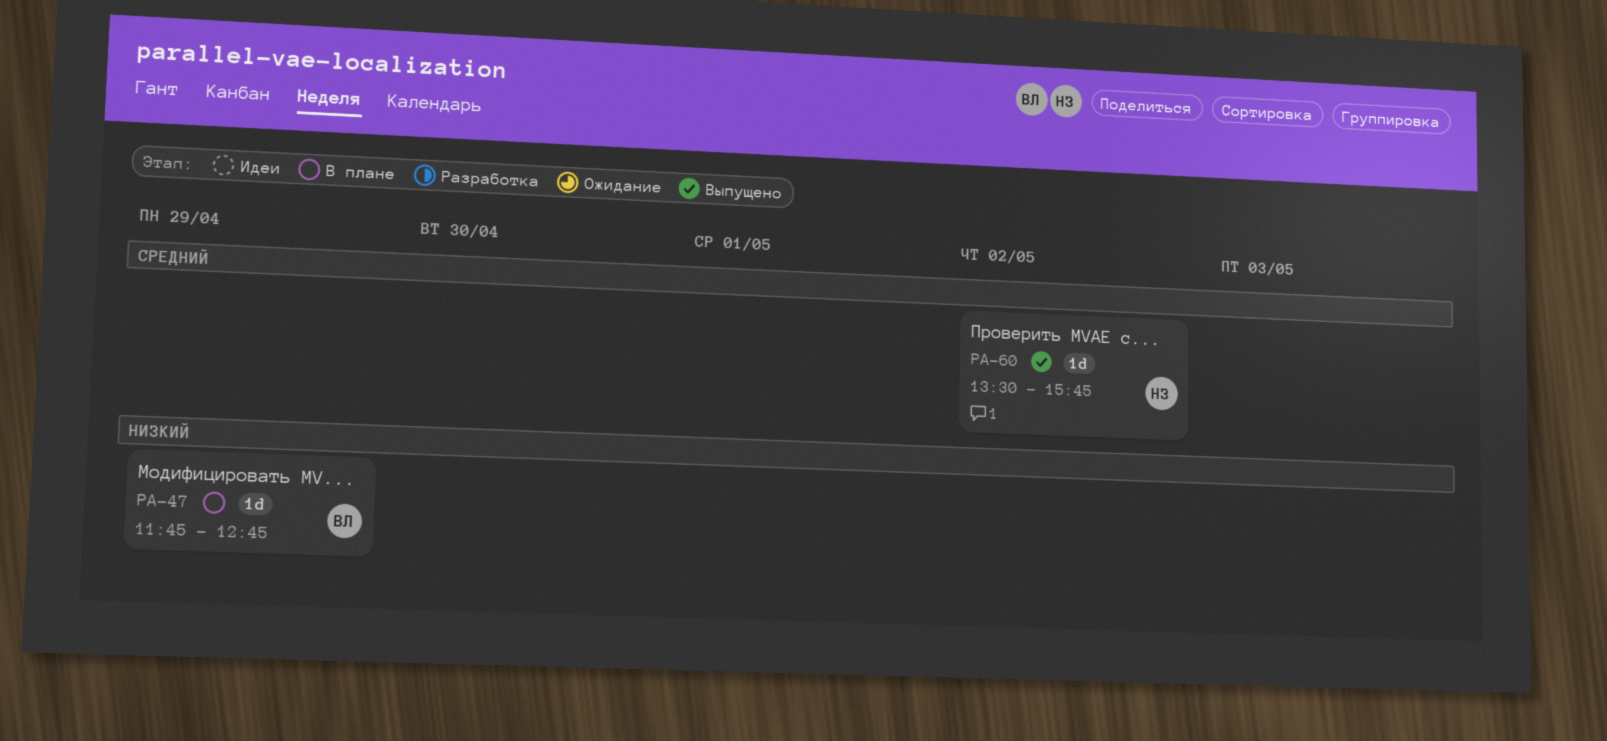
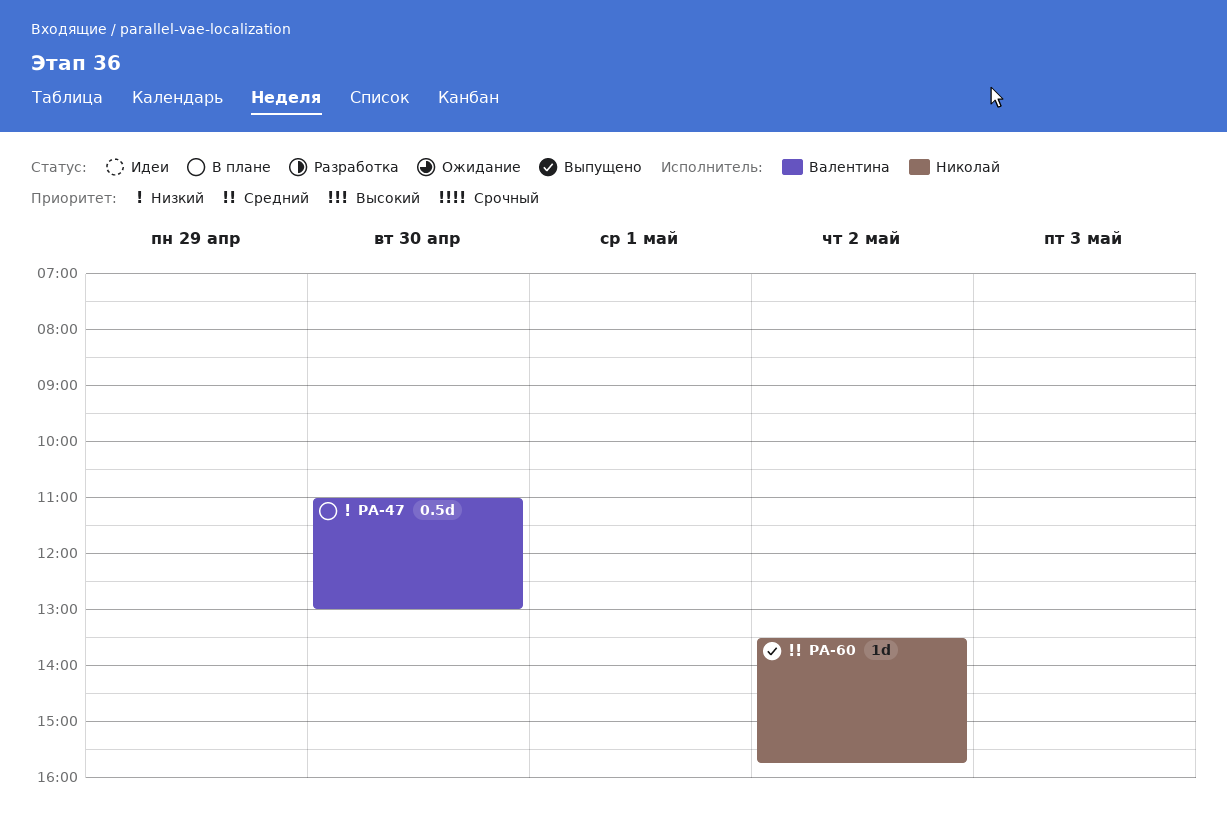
PA-47, estimate: 1d -> 0.5d
PA-47, day: Apr 29 -> Apr 30
PA-47, begins: 11:45 -> 11:00
PA-47, ends: 12:45 -> 13:00

